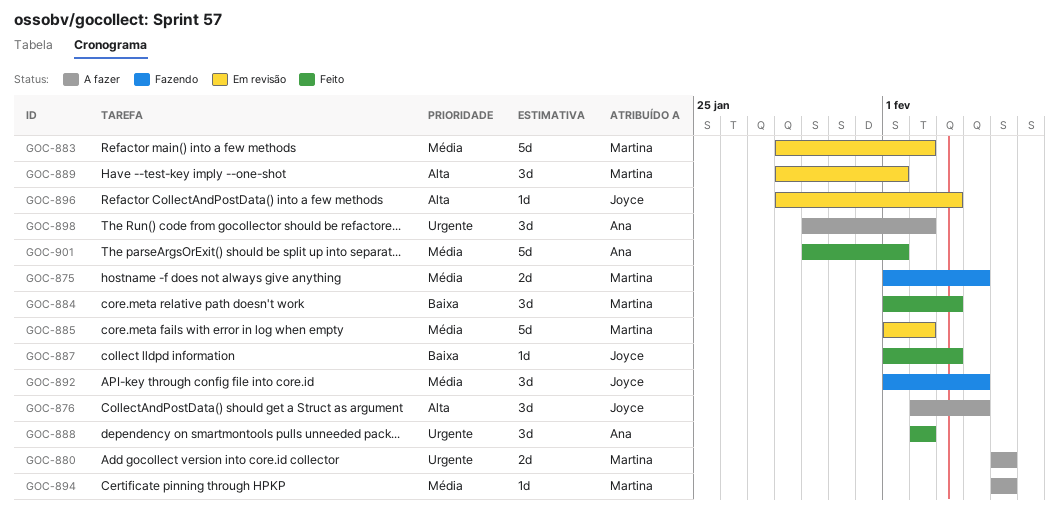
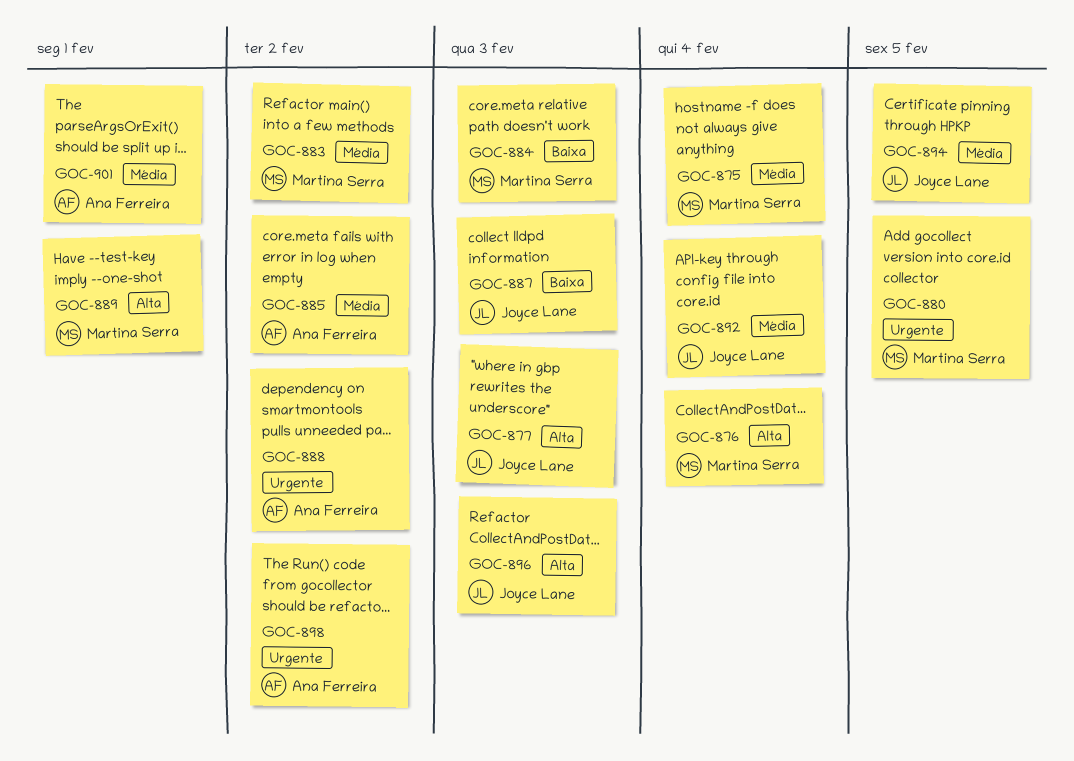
GOC-876, owner: Joyce Lane -> Martina Serra
GOC-877: none -> present
GOC-885, owner: Martina Serra -> Ana Ferreira
GOC-894, owner: Martina Serra -> Joyce Lane

